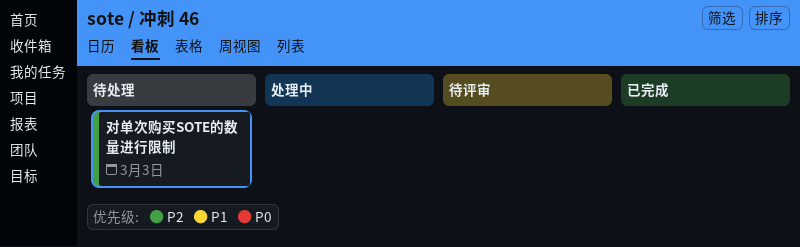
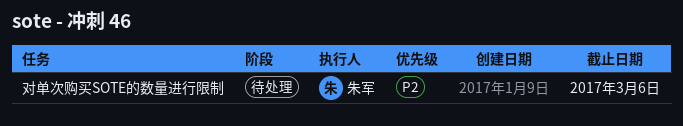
对单次购买SOTE的数量进行限制, due: Mar 3 -> Mar 6

